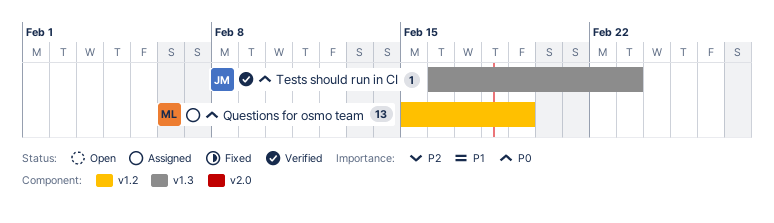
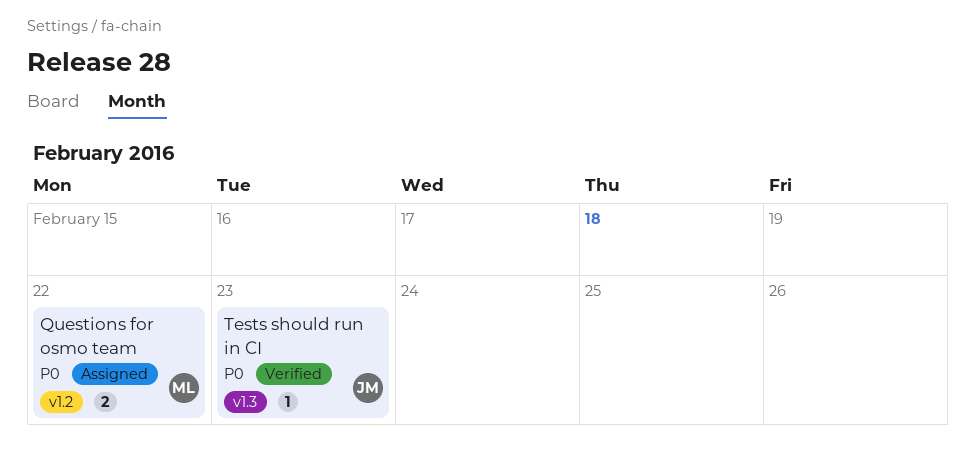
Questions for osmo team, estimate: 13 -> 2
Questions for osmo team, due: Feb 19 -> Feb 22

